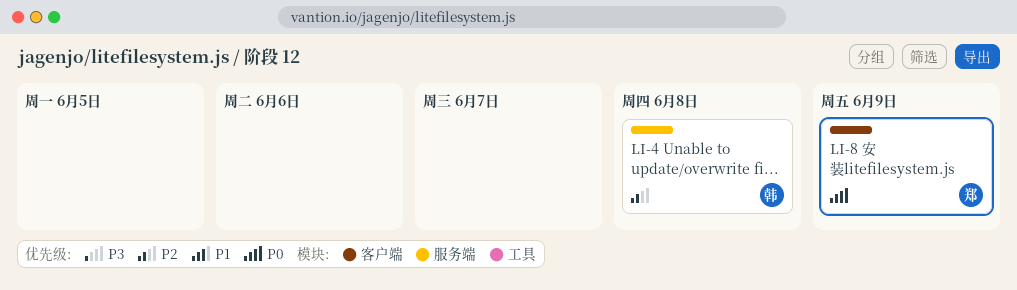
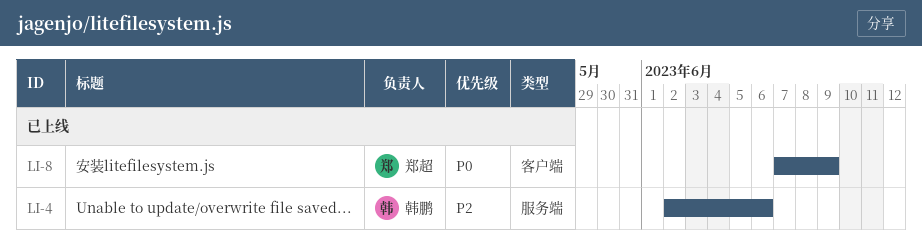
LI-4, due: Jun 8 -> Jun 6

